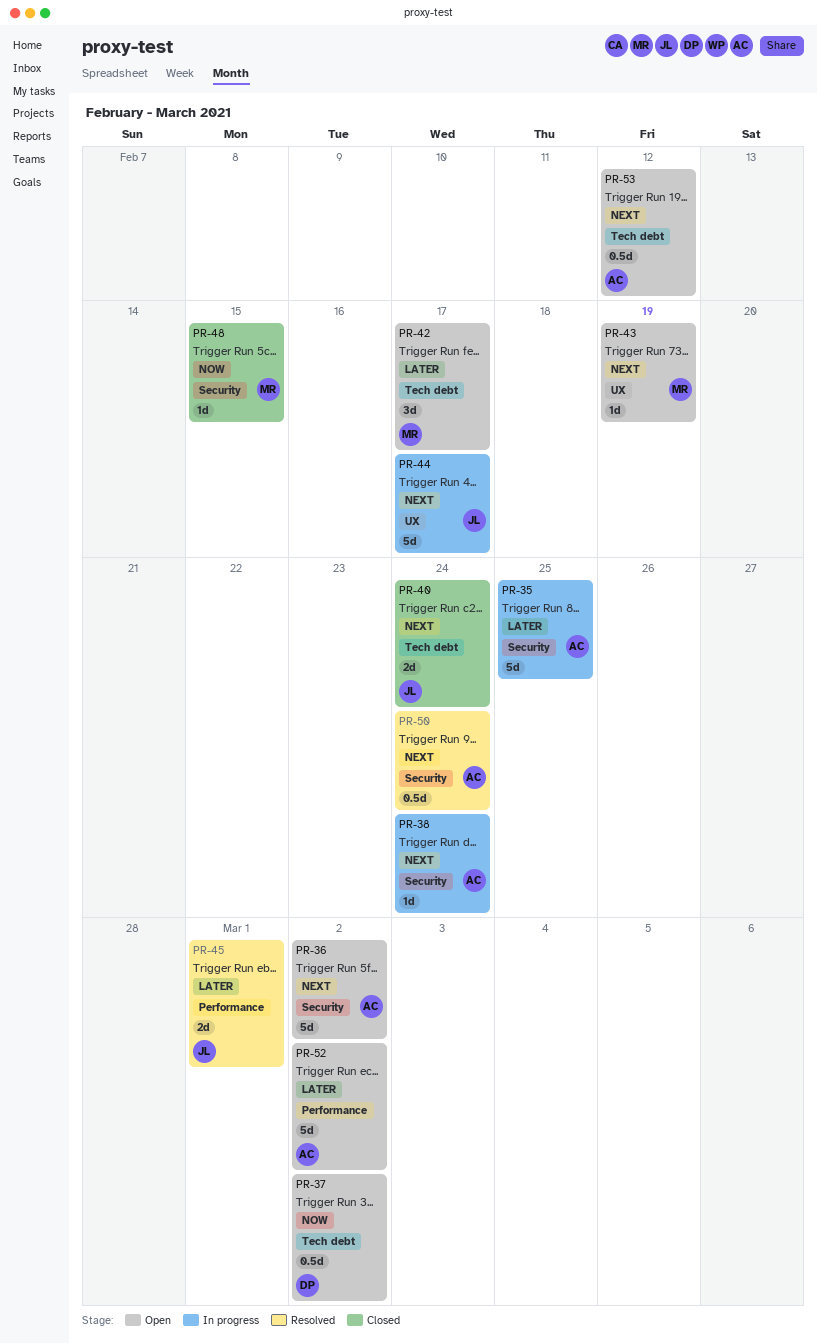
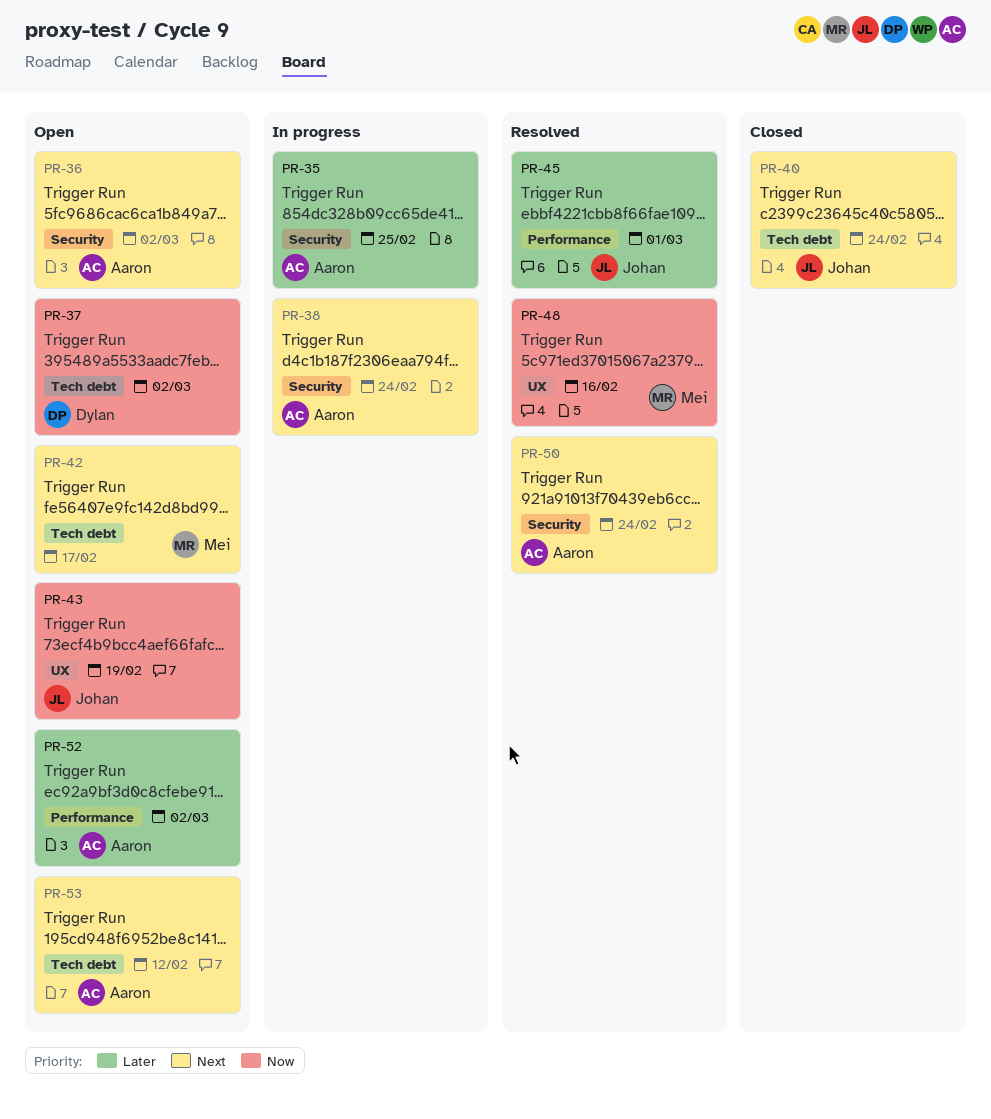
PR-42, priority: Later -> Next
PR-43, owner: Mei -> Johan
PR-43, priority: Next -> Now
PR-44: present -> none
PR-48, status: Closed -> Resolved
PR-48, label: Security -> UX
PR-48, due: Feb 15 -> Feb 16

